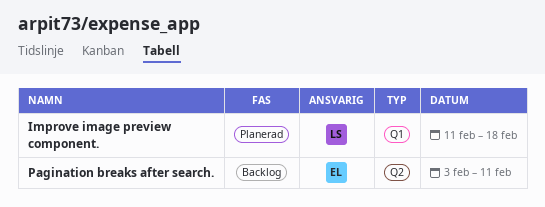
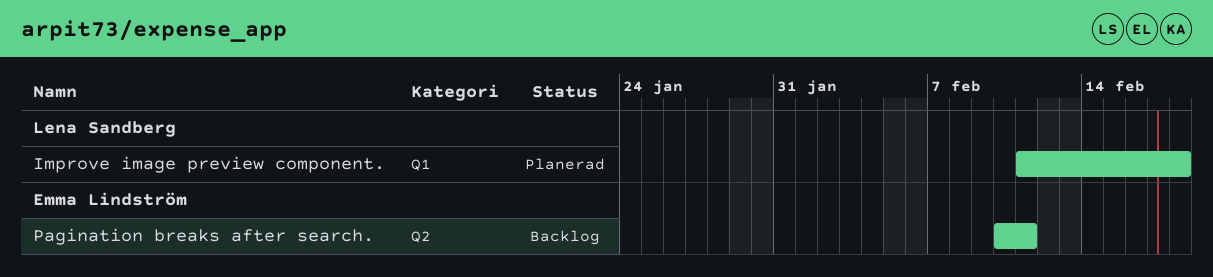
Pagination breaks after search., start: Feb 3 -> Feb 10

